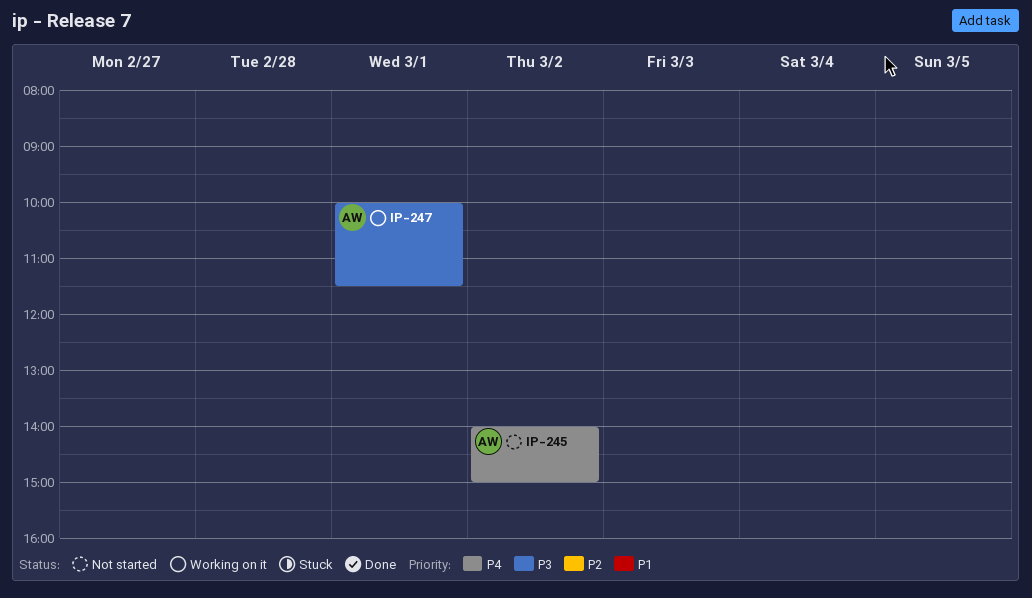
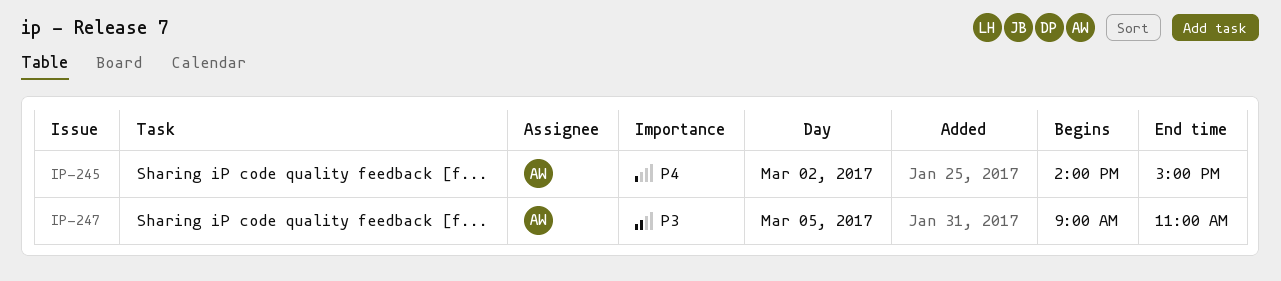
IP-247, day: Mar 1 -> Mar 5
IP-247, begins: 10:00 -> 09:00
IP-247, ends: 11:30 -> 11:00

